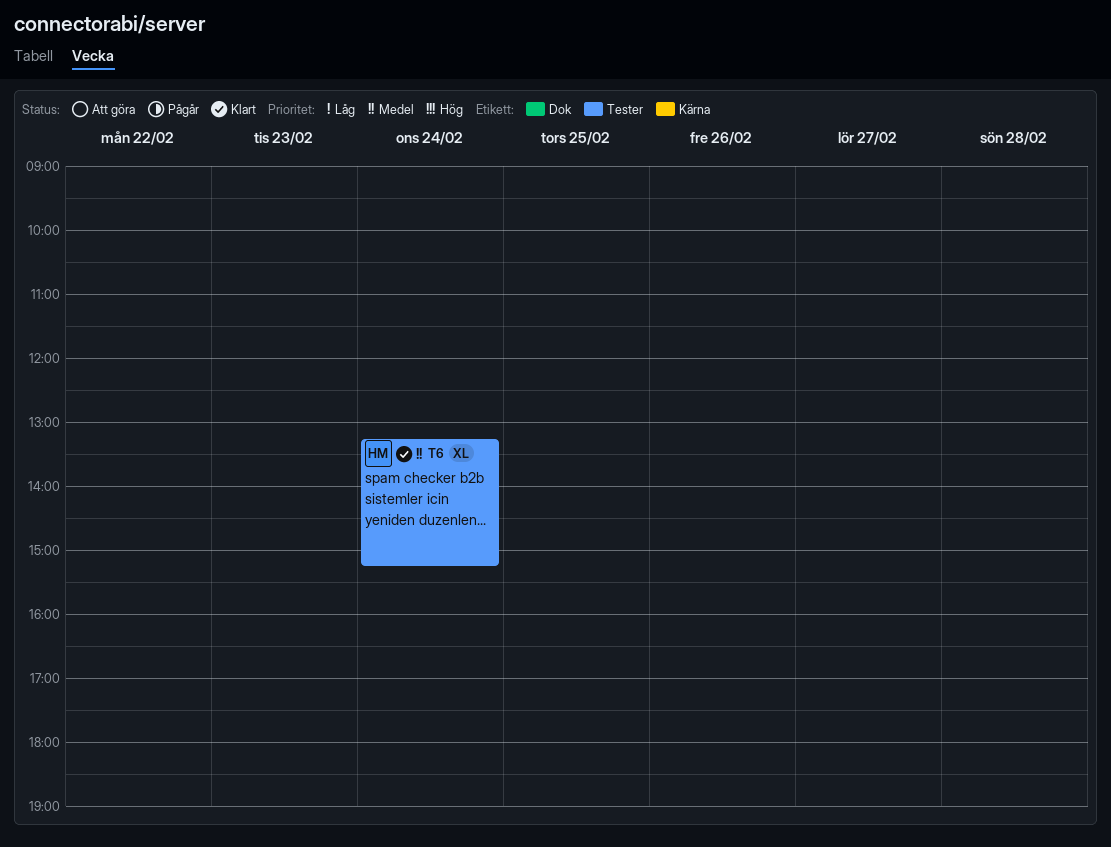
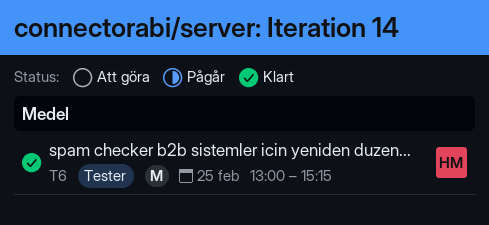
T6, estimate: XL -> M
T6, day: Feb 24 -> Feb 25
T6, begins: 13:15 -> 13:00

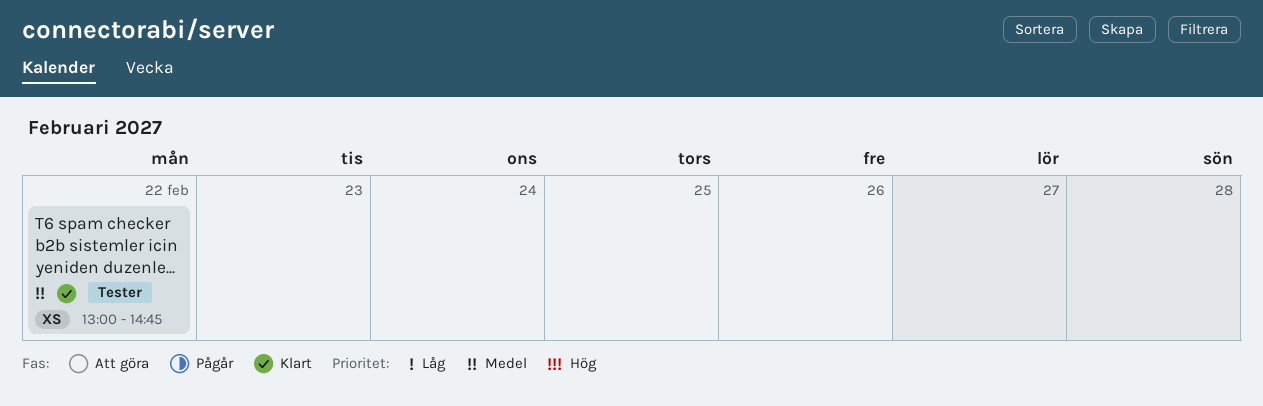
T6, estimate: M -> XS
T6, day: Feb 25 -> Feb 22
T6, ends: 15:15 -> 14:45

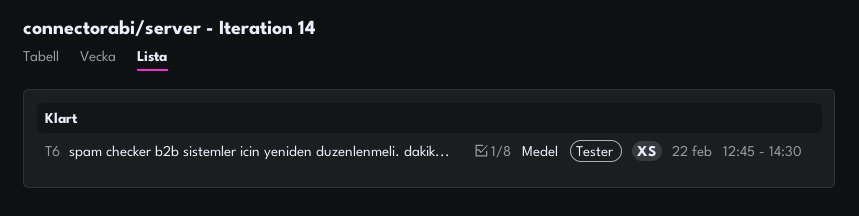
T6, begins: 13:00 -> 12:45
T6, ends: 14:45 -> 14:30

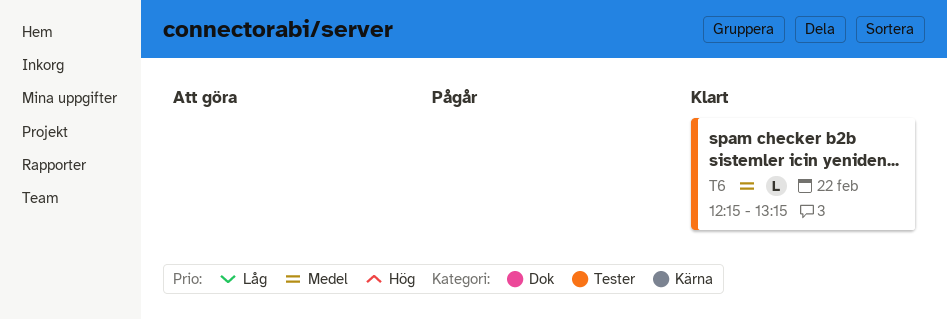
T6, estimate: XS -> L
T6, begins: 12:45 -> 12:15
T6, ends: 14:30 -> 13:15

